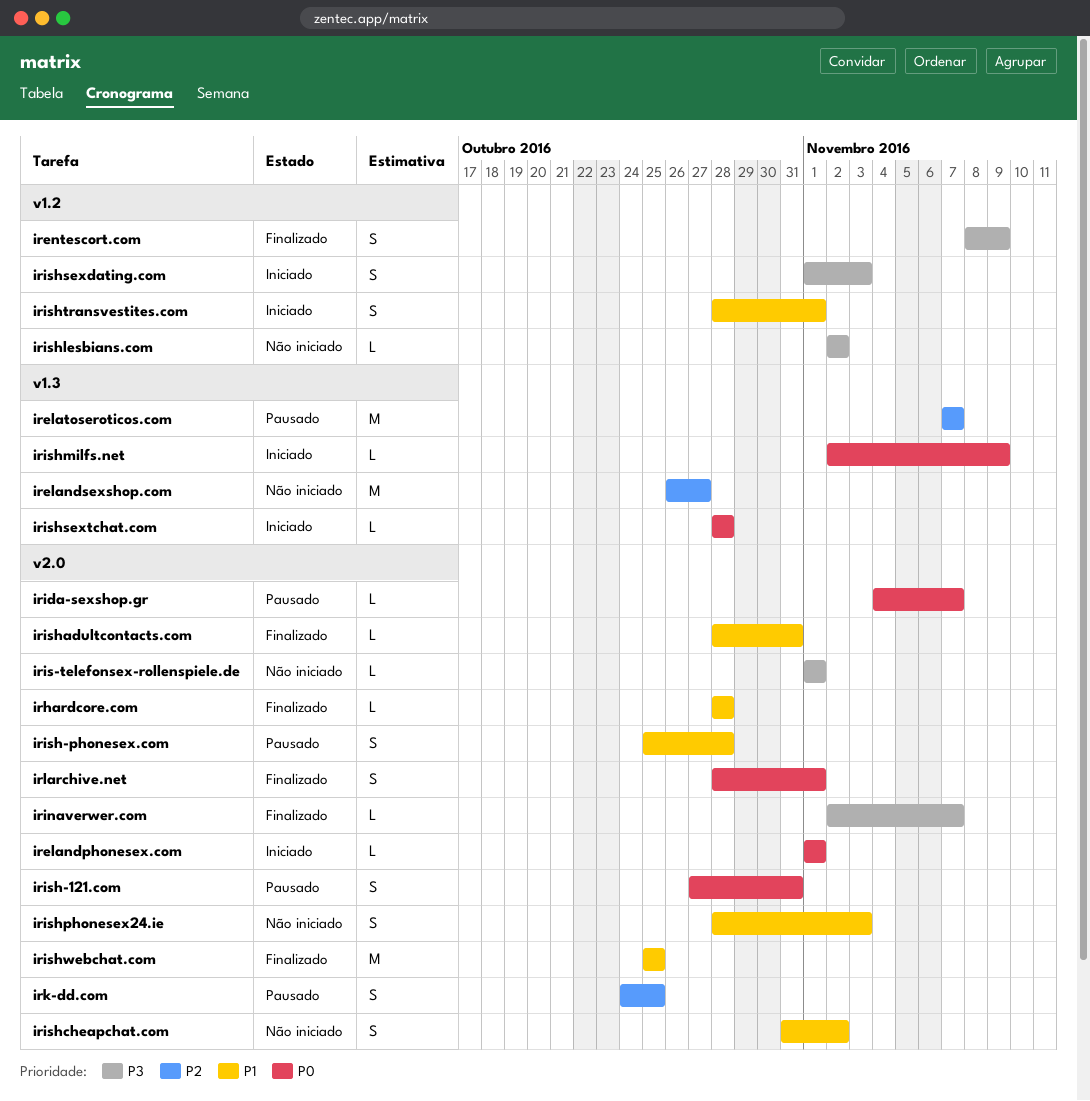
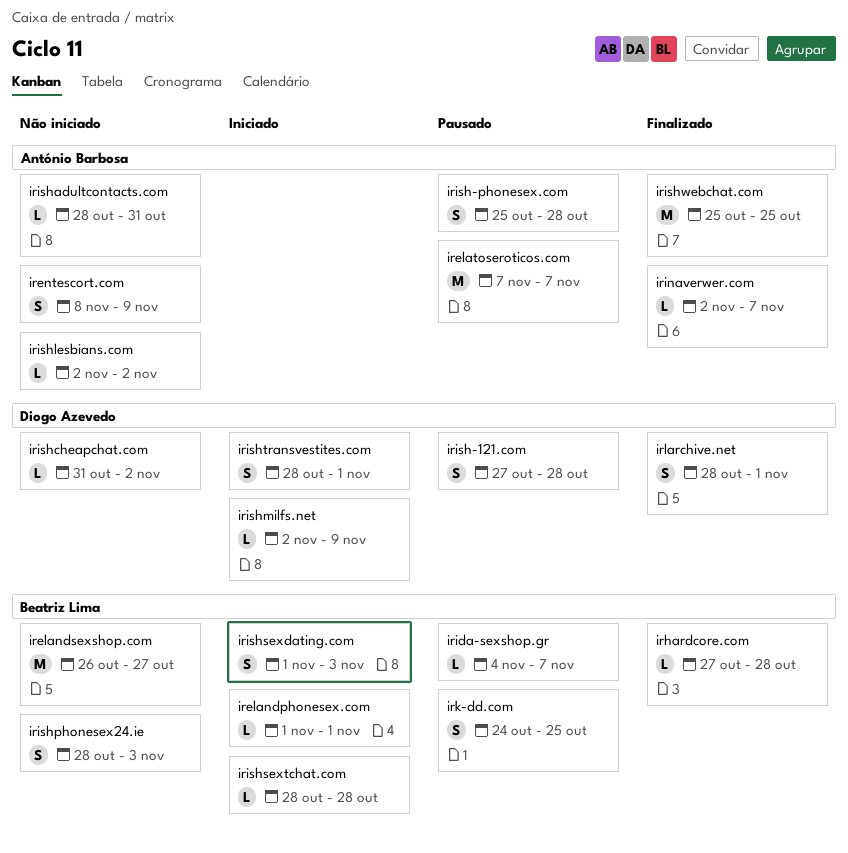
irentescort.com, status: Finalizado -> Não iniciado
irhardcore.com, start: Oct 28 -> Oct 27
iris-telefonsex-rollenspiele.de: present -> none
irish-121.com, due: Oct 31 -> Oct 28
irishadultcontacts.com, status: Finalizado -> Não iniciado
irishcheapchat.com, estimate: S -> L

